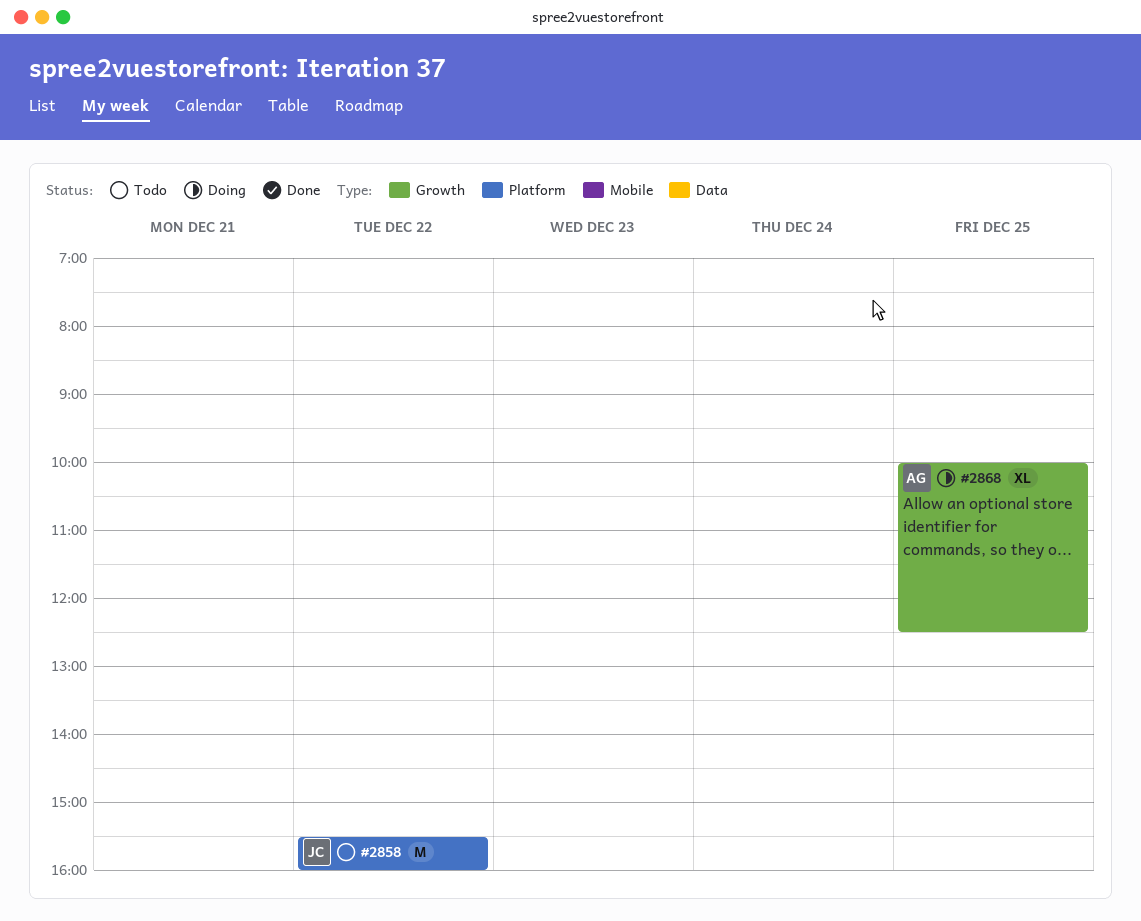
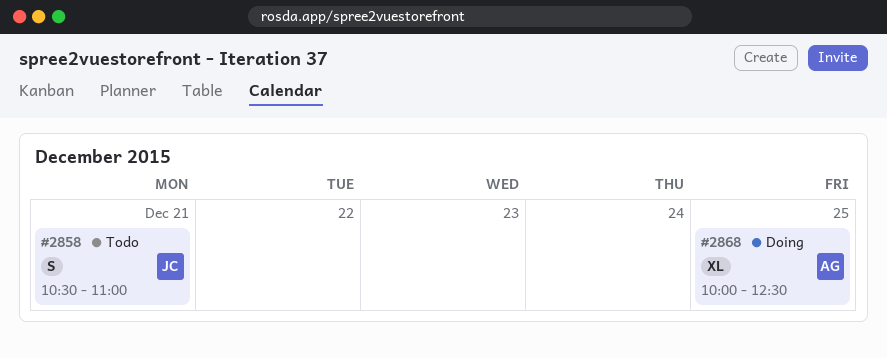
#2858, estimate: M -> S
#2858, day: Dec 22 -> Dec 21
#2858, begins: 15:30 -> 10:30
#2858, ends: 16:00 -> 11:00

